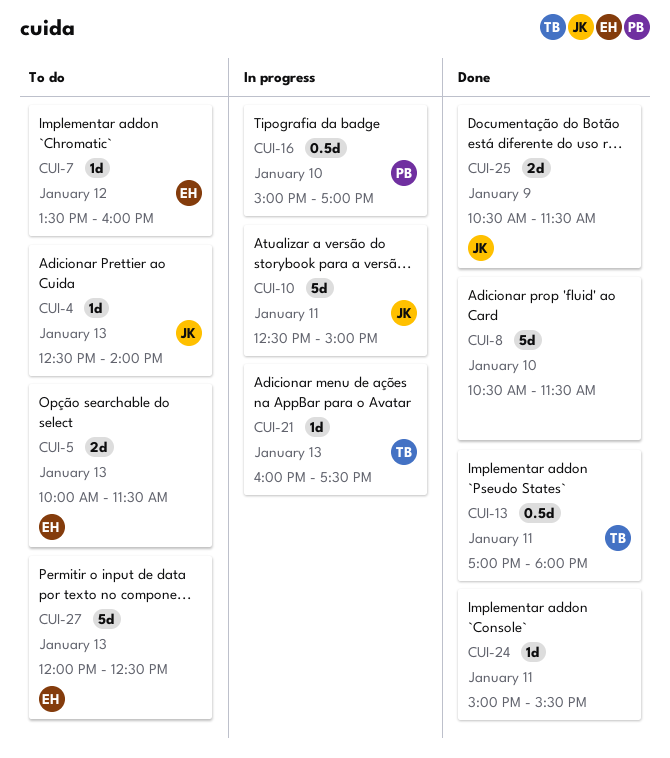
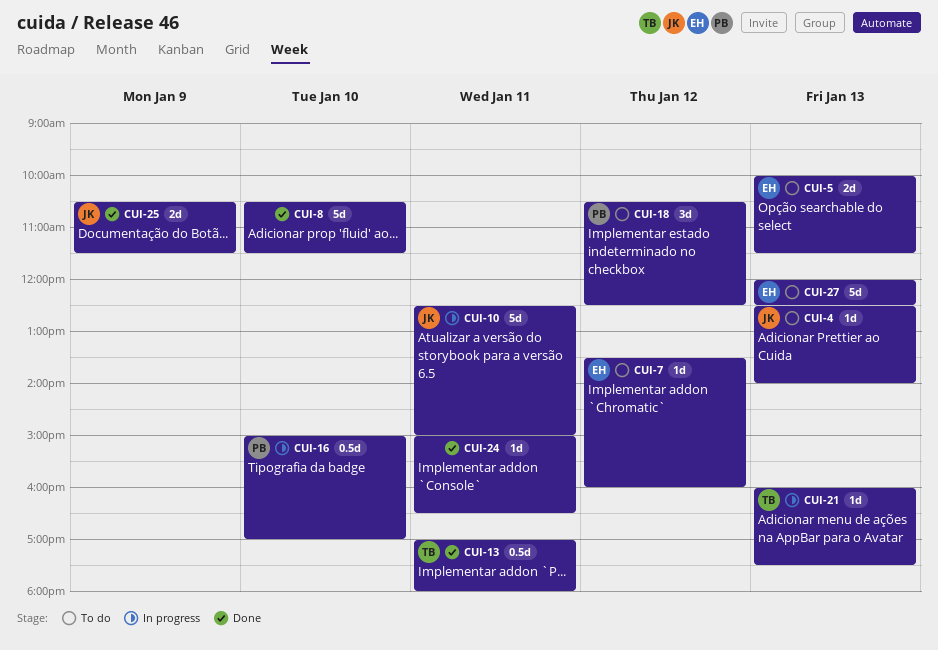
CUI-18: none -> present
CUI-24, ends: 15:30 -> 16:30

